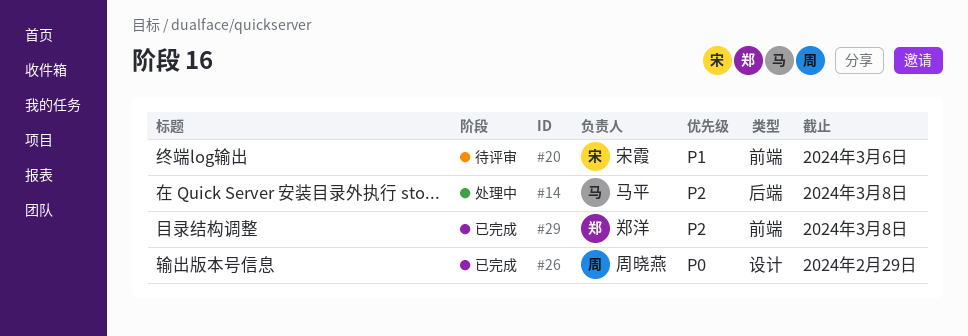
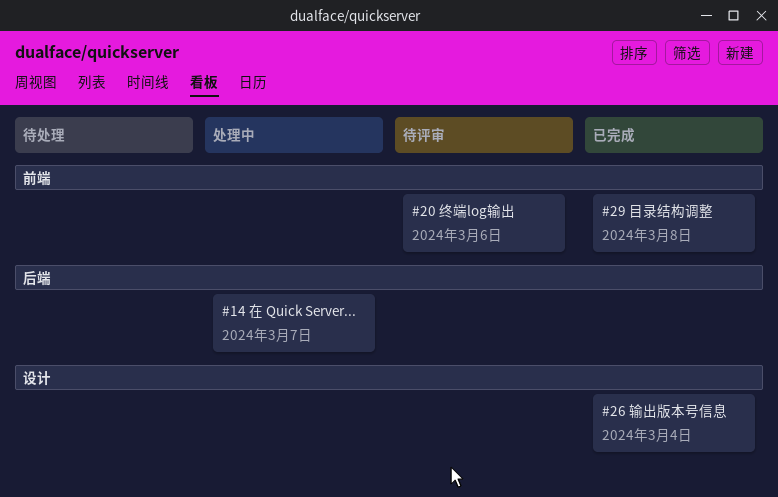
#14, due: Mar 8 -> Mar 7
#26, due: Feb 29 -> Mar 4

